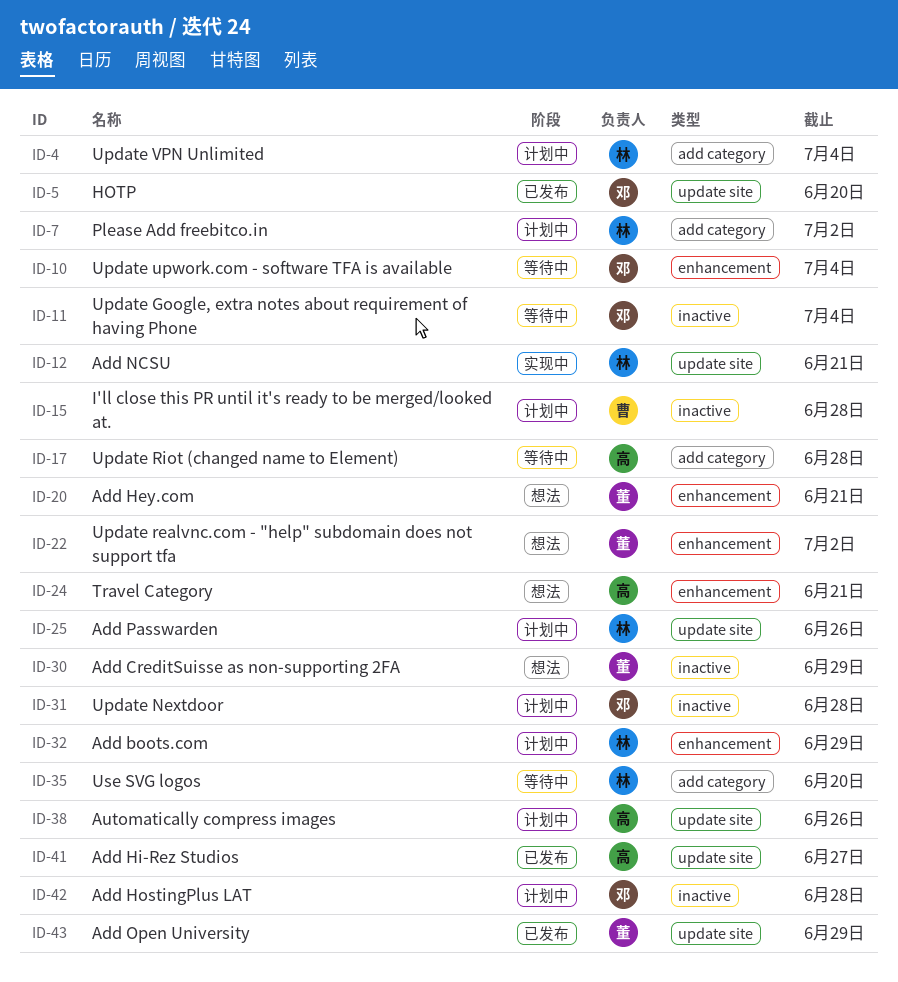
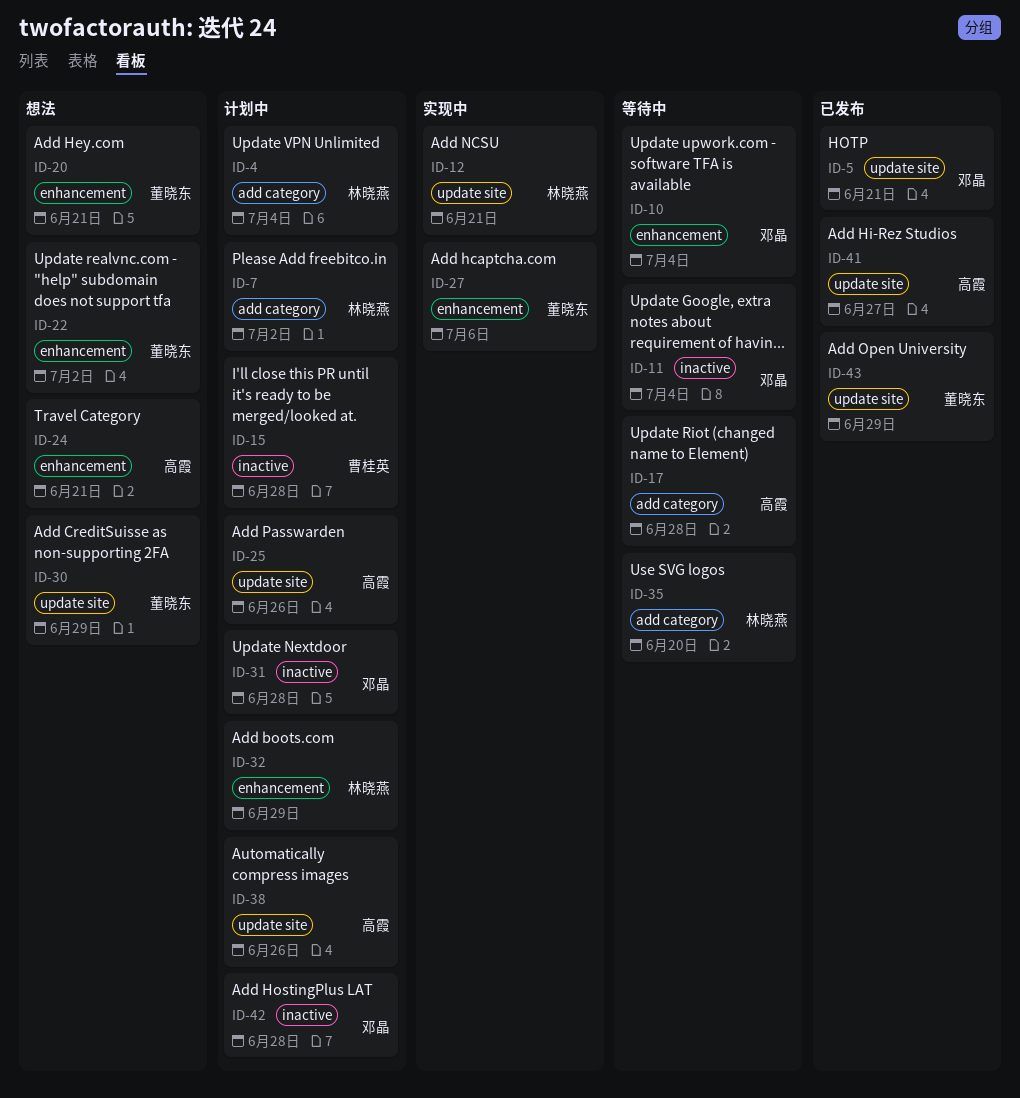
ID-5, due: Jun 20 -> Jun 21
ID-25, owner: 林晓燕 -> 高霞
ID-27: none -> present
ID-30, label: inactive -> update site

